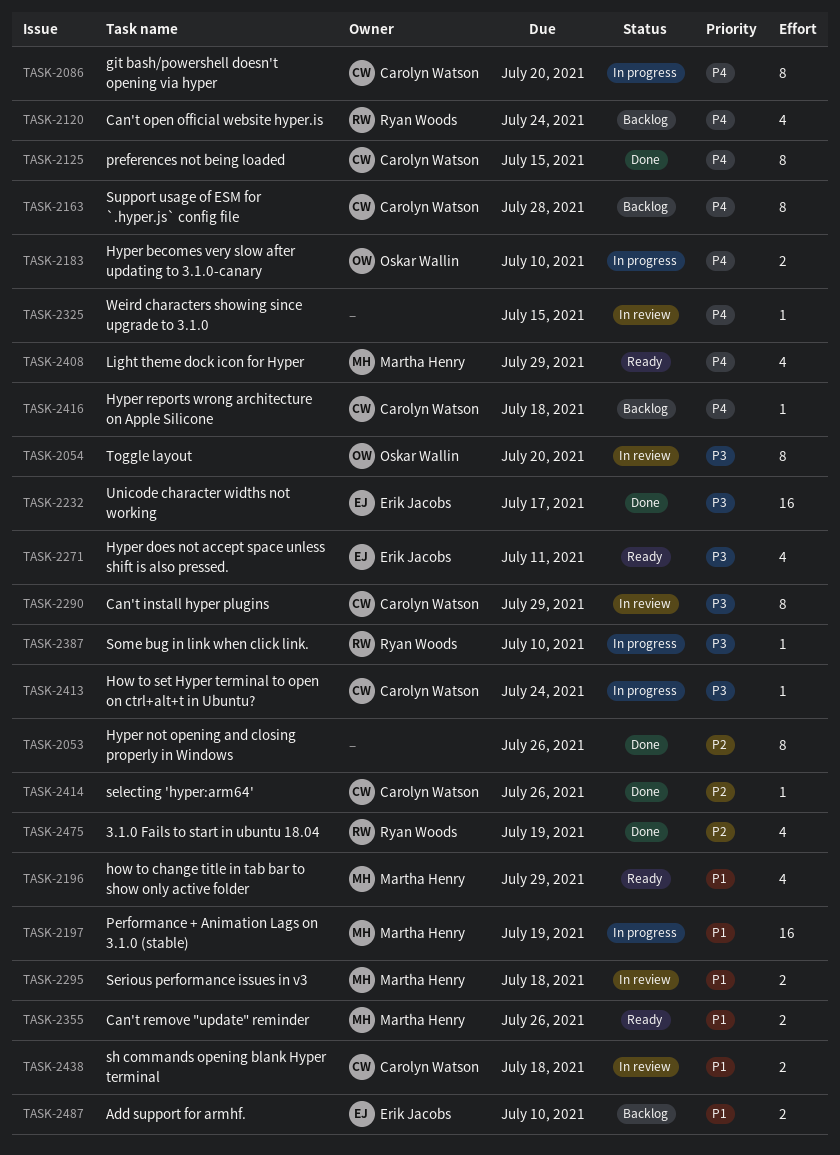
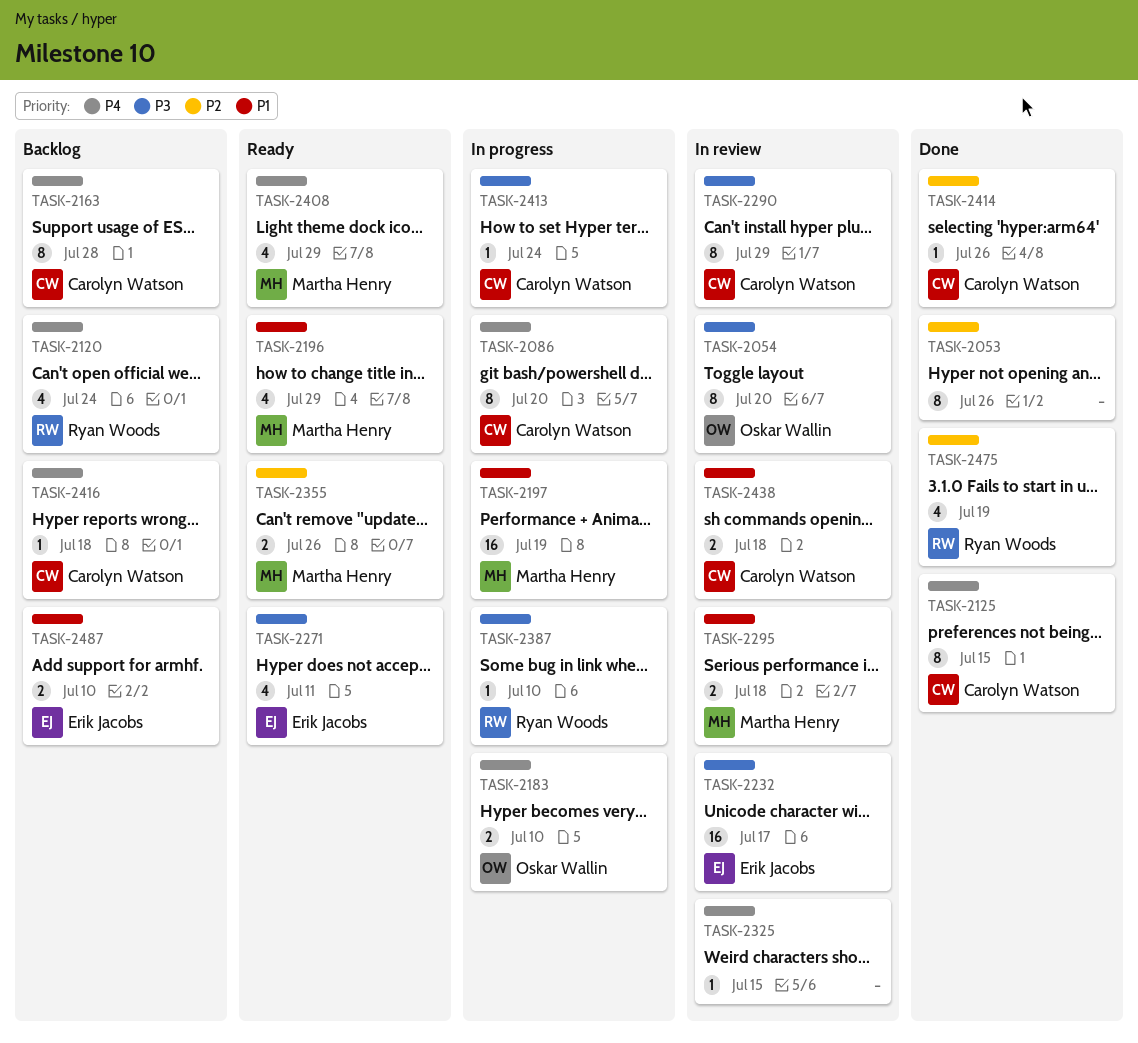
TASK-2232, status: Done -> In review
TASK-2355, priority: P1 -> P2

